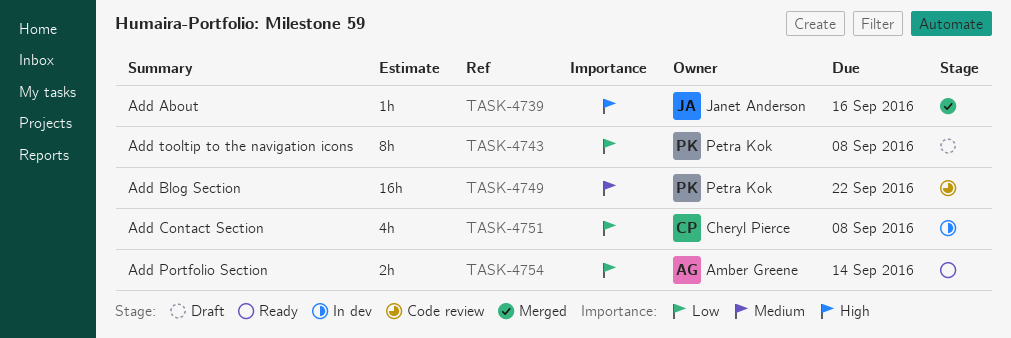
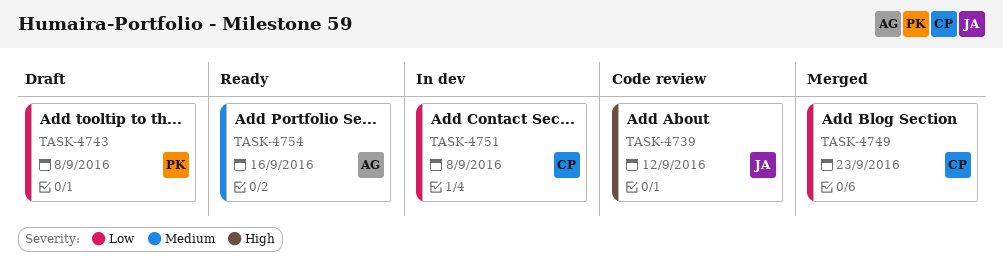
TASK-4739, status: Merged -> Code review
TASK-4739, due: Sep 16 -> Sep 12
TASK-4749, status: Code review -> Merged
TASK-4749, owner: Petra Kok -> Cheryl Pierce
TASK-4749, priority: Medium -> Low
TASK-4749, due: Sep 22 -> Sep 23
TASK-4754, priority: Low -> Medium
TASK-4754, due: Sep 14 -> Sep 16

